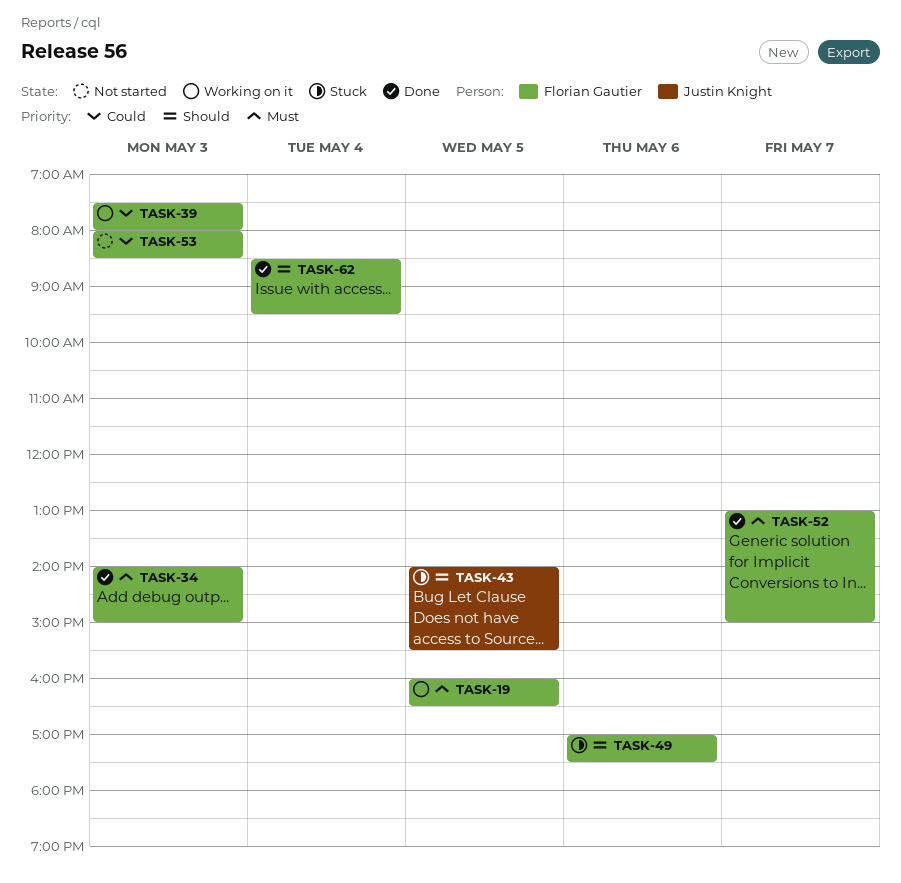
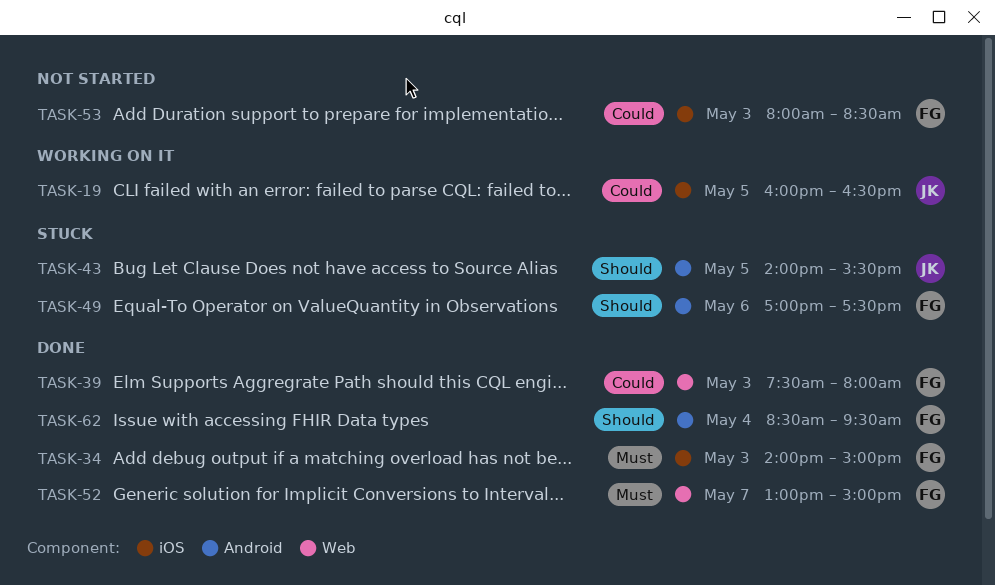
TASK-19, owner: Florian Gautier -> Justin Knight
TASK-19, priority: Must -> Could
TASK-39, status: Working on it -> Done

